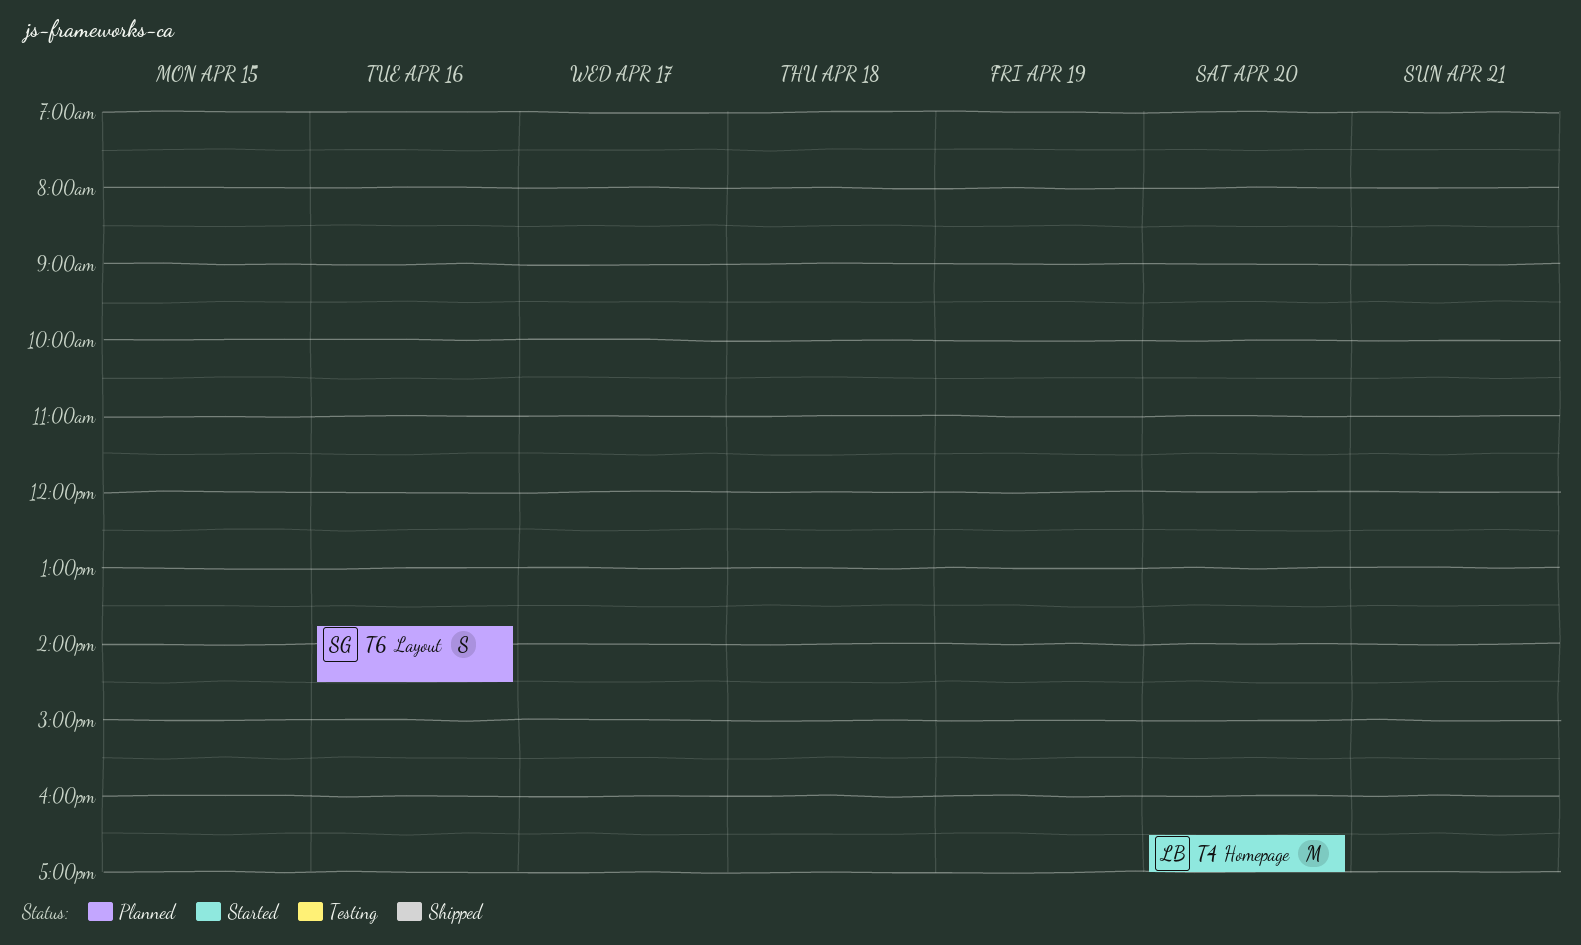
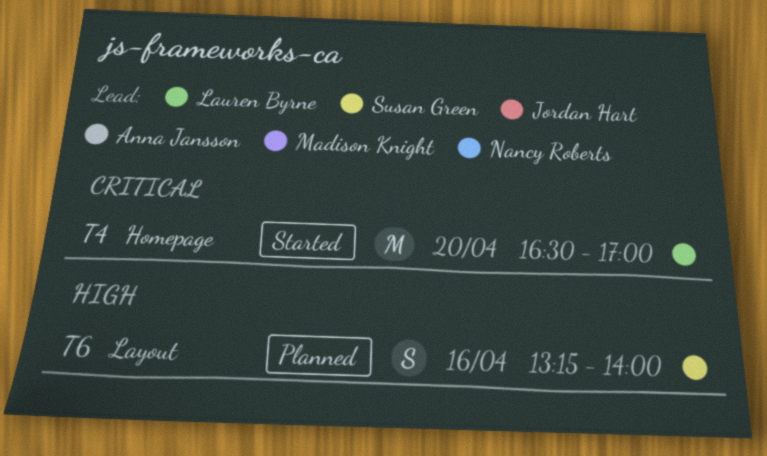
T6, begins: 13:45 -> 13:15
T6, ends: 14:30 -> 14:00

